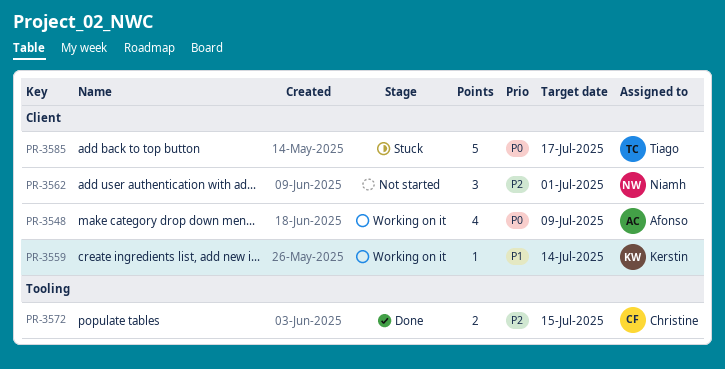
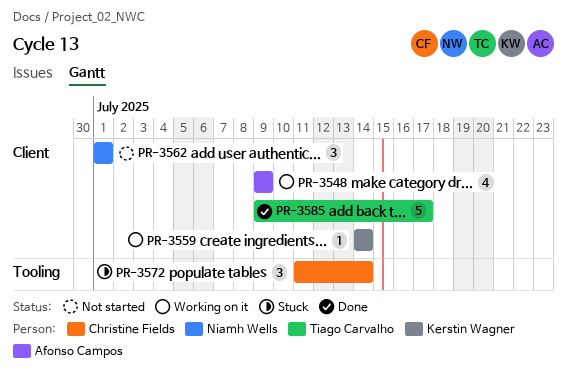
PR-3572, status: Done -> Stuck
PR-3572, estimate: 2 -> 3
PR-3572, due: Jul 15 -> Jul 14
PR-3585, status: Stuck -> Done

